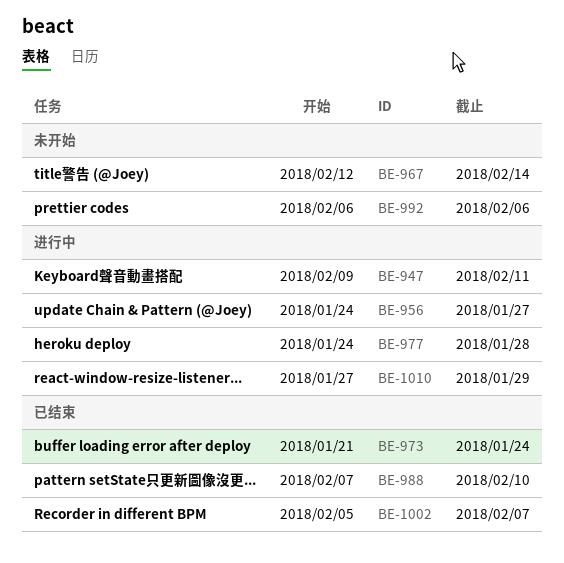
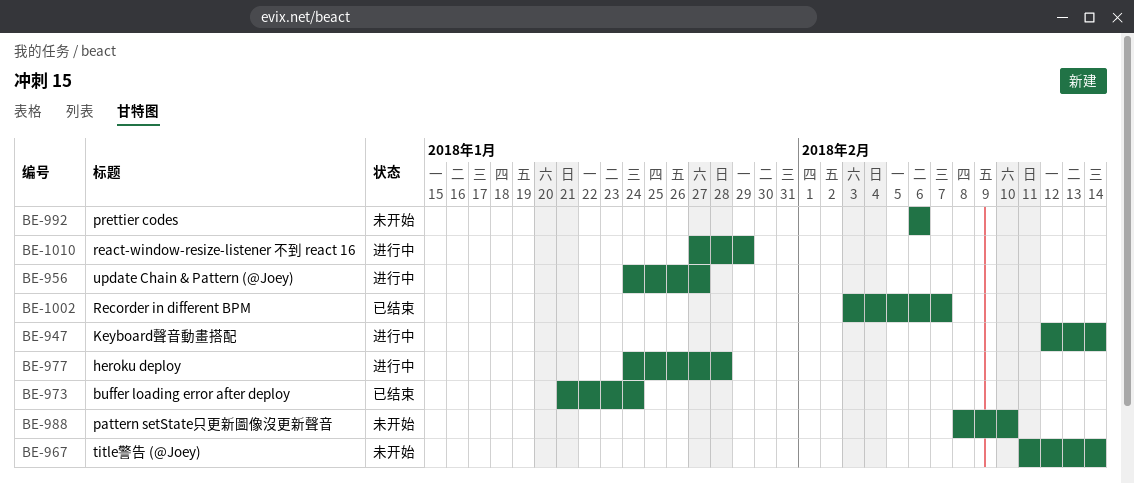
BE-947, start: Feb 9 -> Feb 12
BE-947, due: Feb 11 -> Feb 14
BE-967, start: Feb 12 -> Feb 11
BE-988, status: 已结束 -> 未开始
BE-988, start: Feb 7 -> Feb 8
BE-1002, start: Feb 5 -> Feb 3

